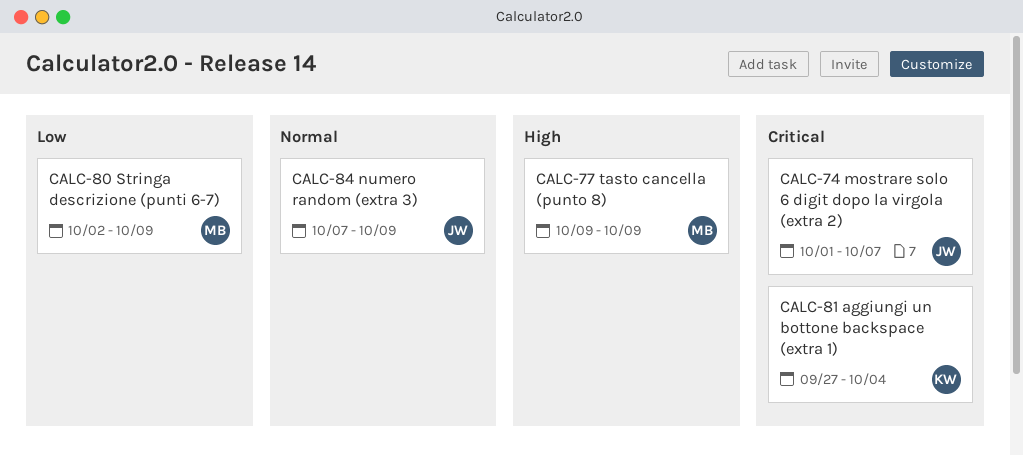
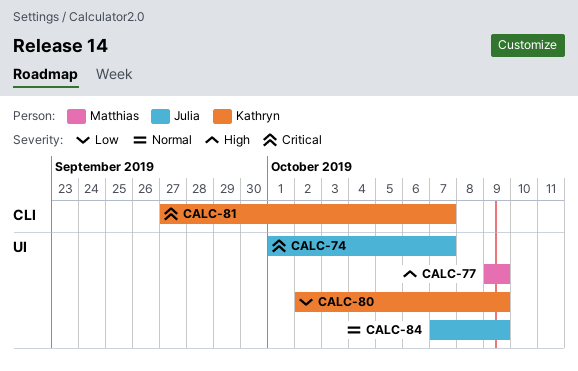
CALC-80, owner: Matthias -> Kathryn
CALC-81, due: Oct 4 -> Oct 7

